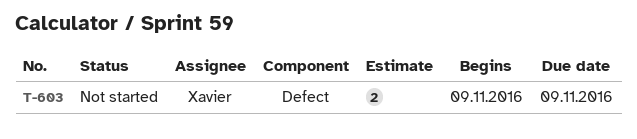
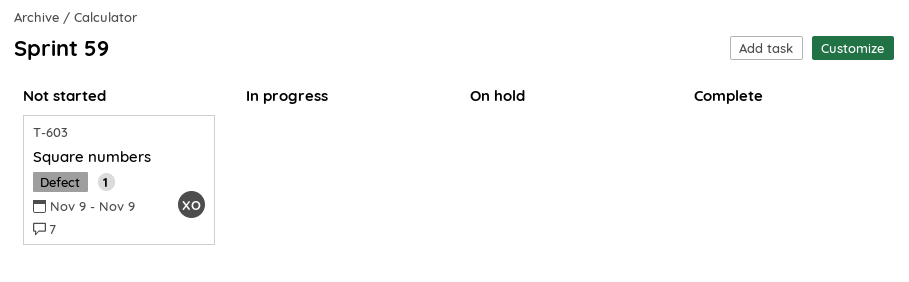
T-603, estimate: 2 -> 1

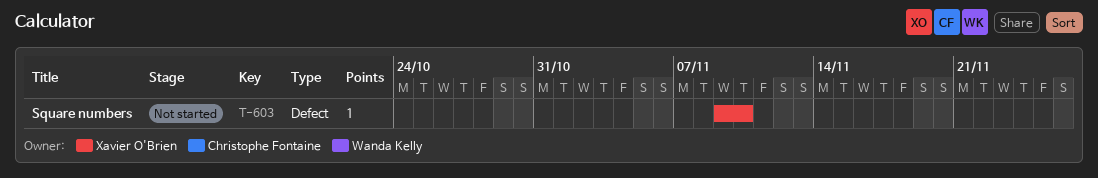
T-603, due: Nov 9 -> Nov 10

